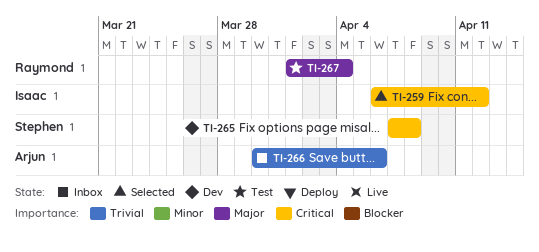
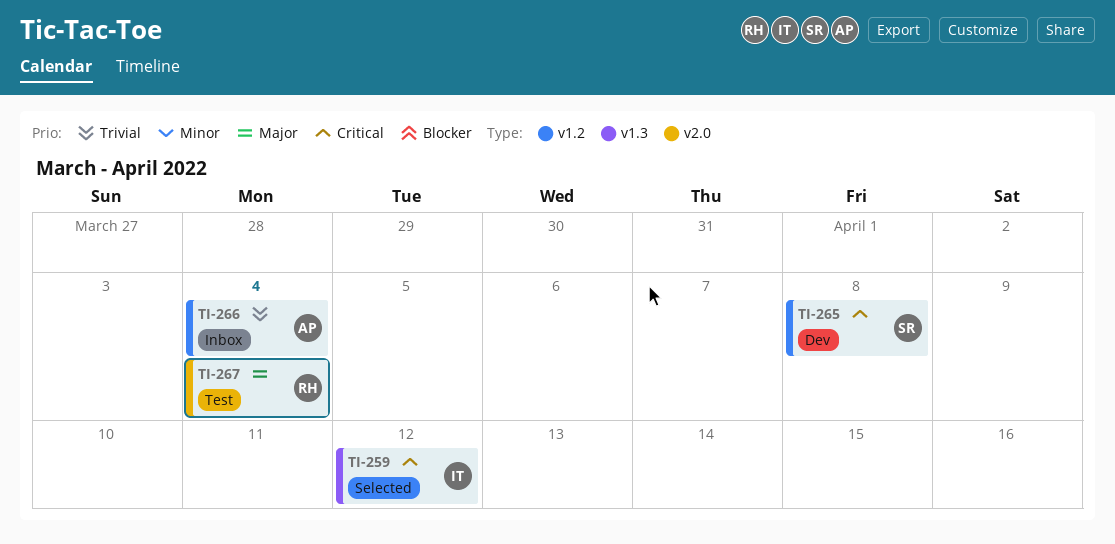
TI-266, due: Apr 6 -> Apr 4

